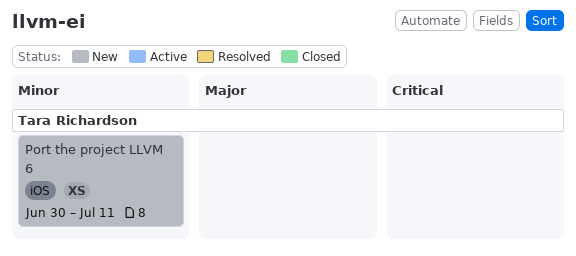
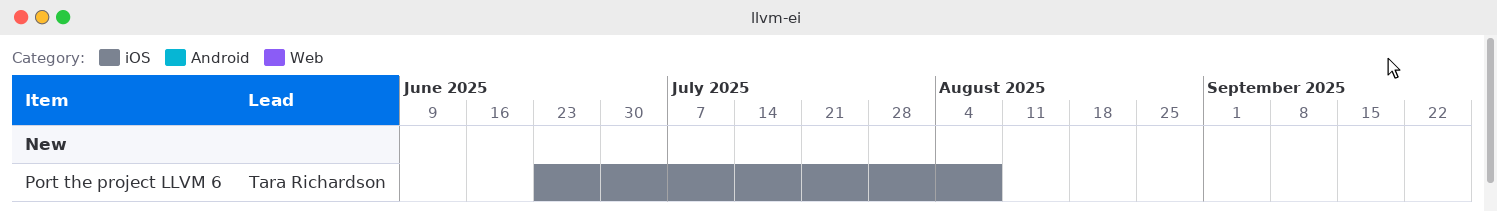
Port the project LLVM 6, start: Jun 30 -> Jun 23
Port the project LLVM 6, due: Jul 11 -> Aug 8

